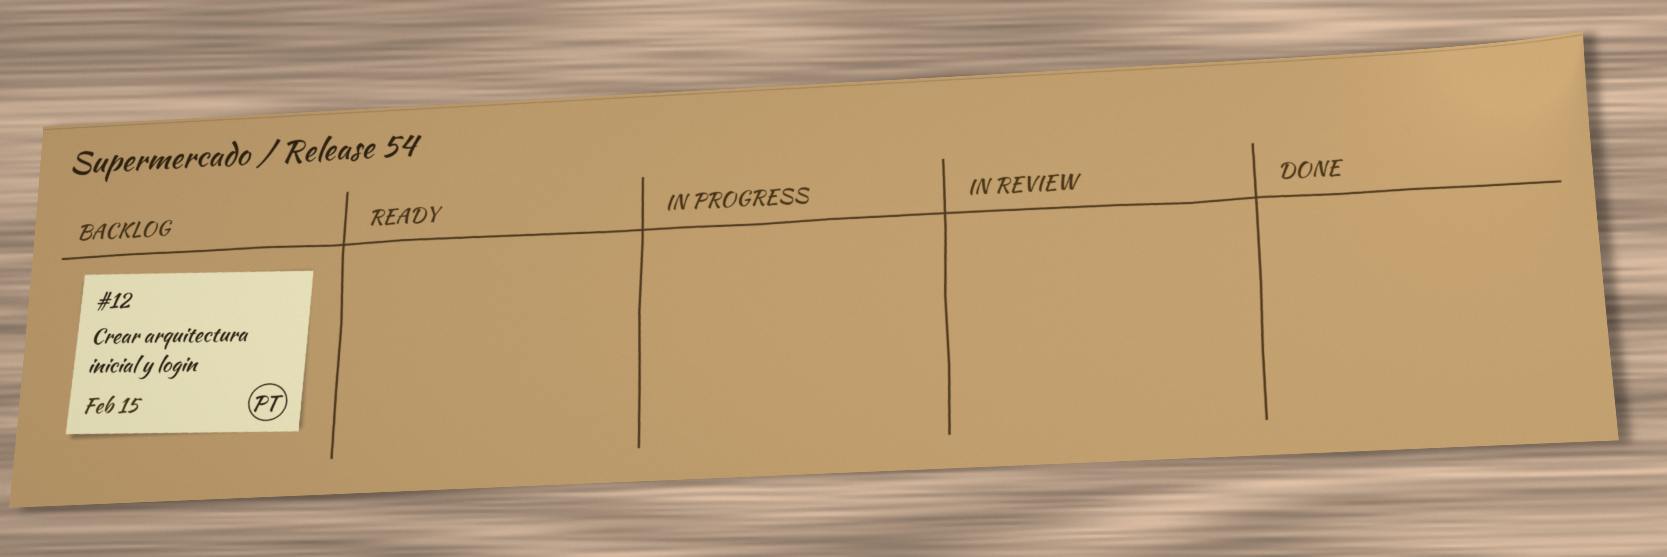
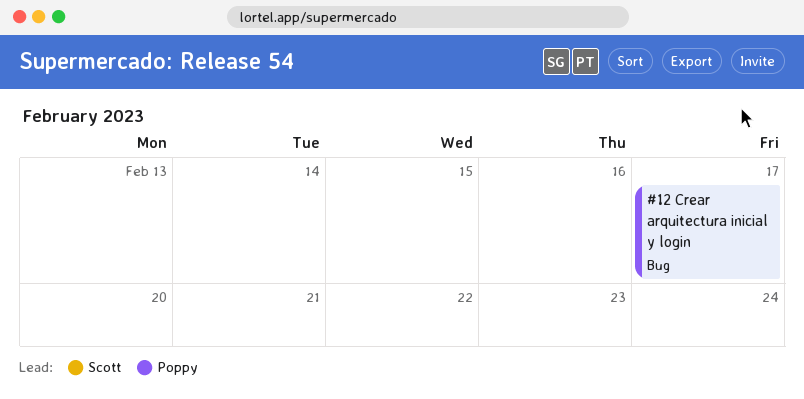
#12, due: Feb 15 -> Feb 17

